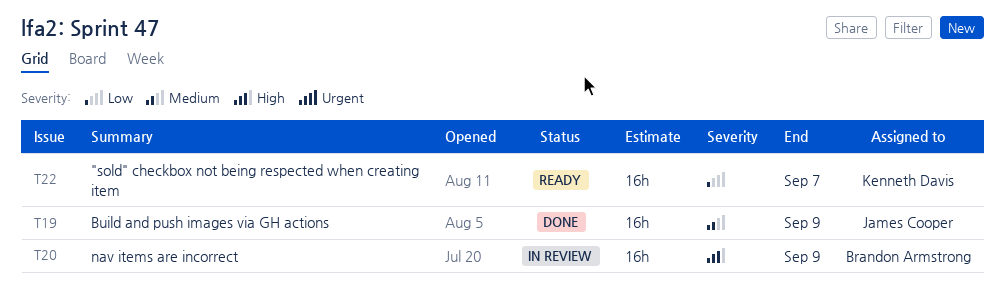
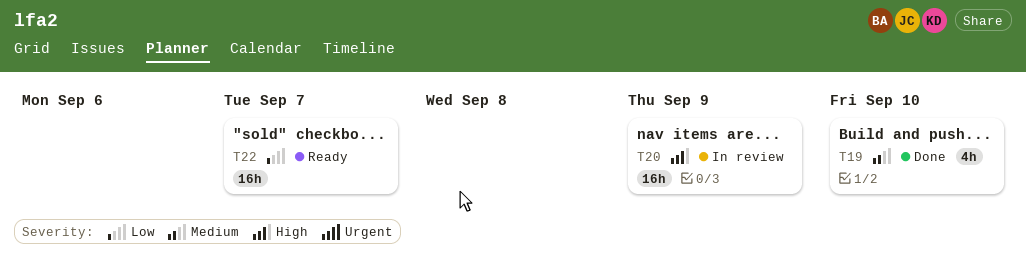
T19, estimate: 16h -> 4h
T19, due: Sep 9 -> Sep 10

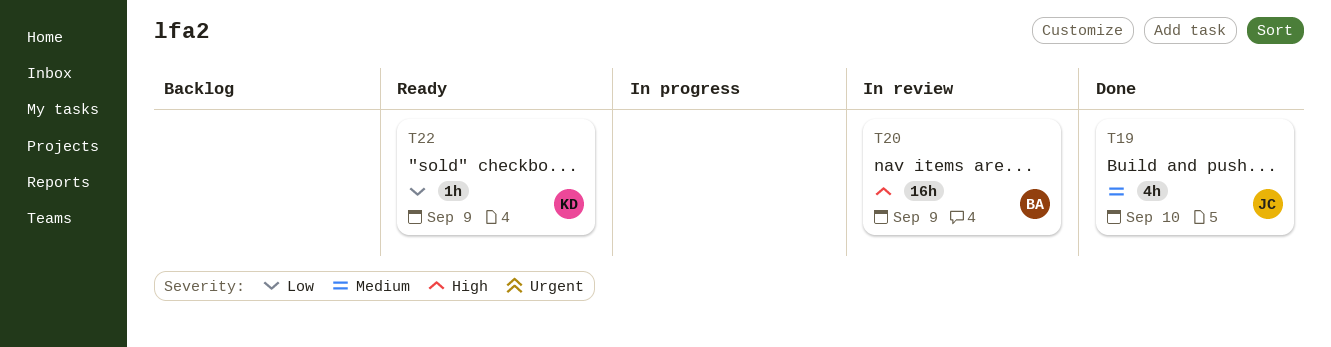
T22, estimate: 16h -> 1h
T22, due: Sep 7 -> Sep 9

